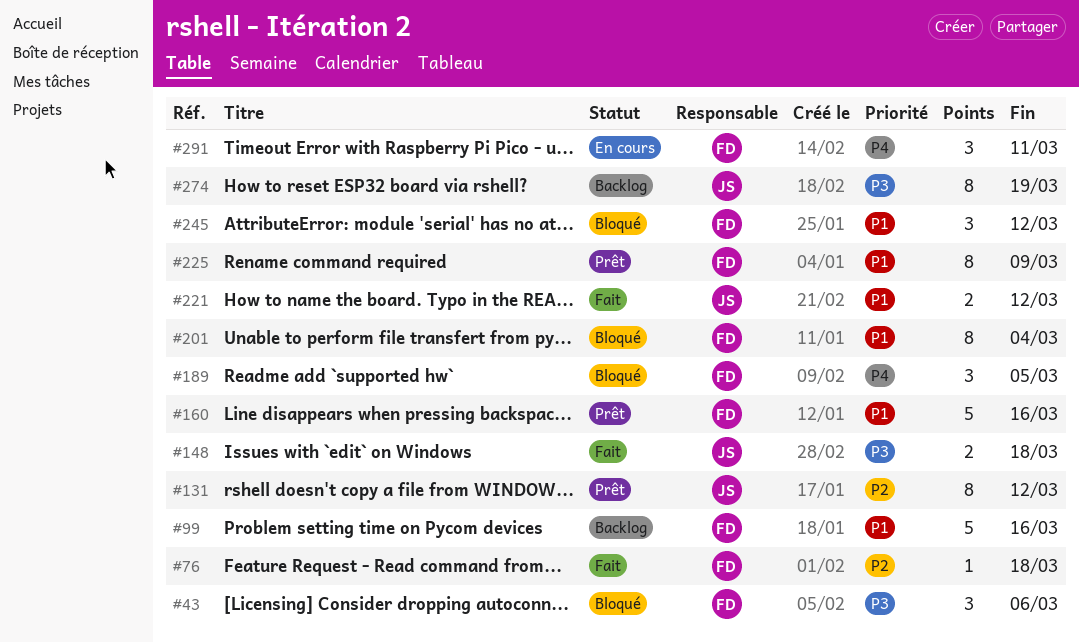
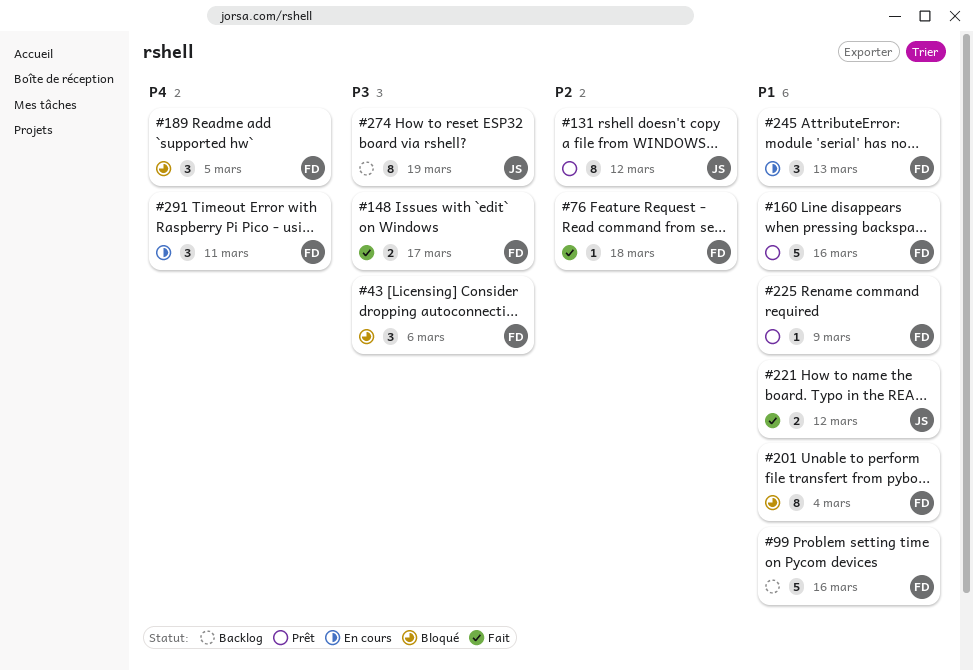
#148, owner: JS -> FD
#148, due: Mar 18 -> Mar 17
#225, estimate: 8 -> 1
#245, status: Bloqué -> En cours
#245, due: Mar 12 -> Mar 13

